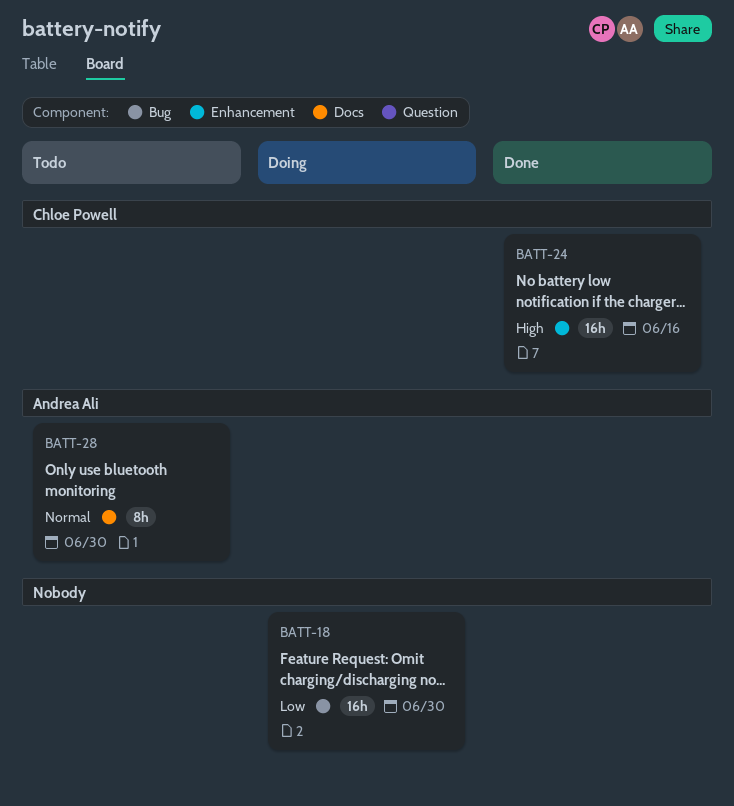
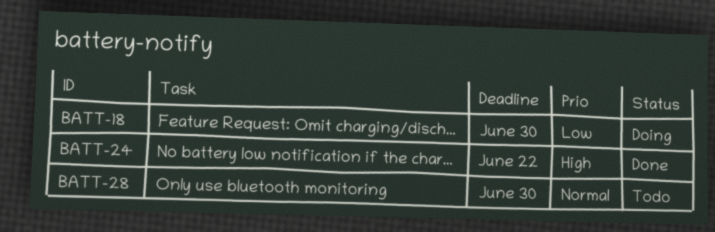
BATT-24, due: Jun 16 -> Jun 22

